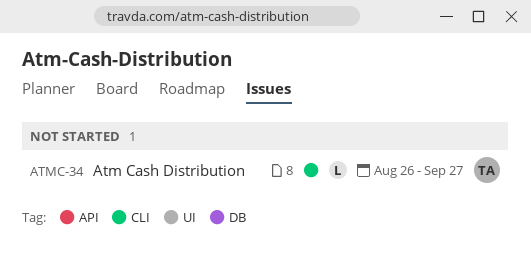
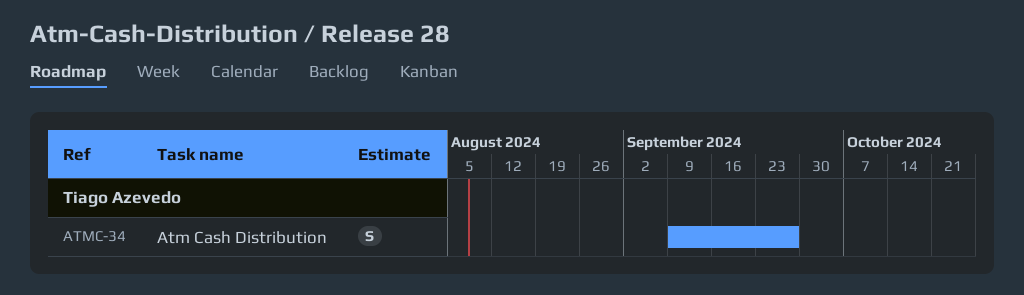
ATMC-34, estimate: L -> S
ATMC-34, start: Aug 26 -> Sep 9

